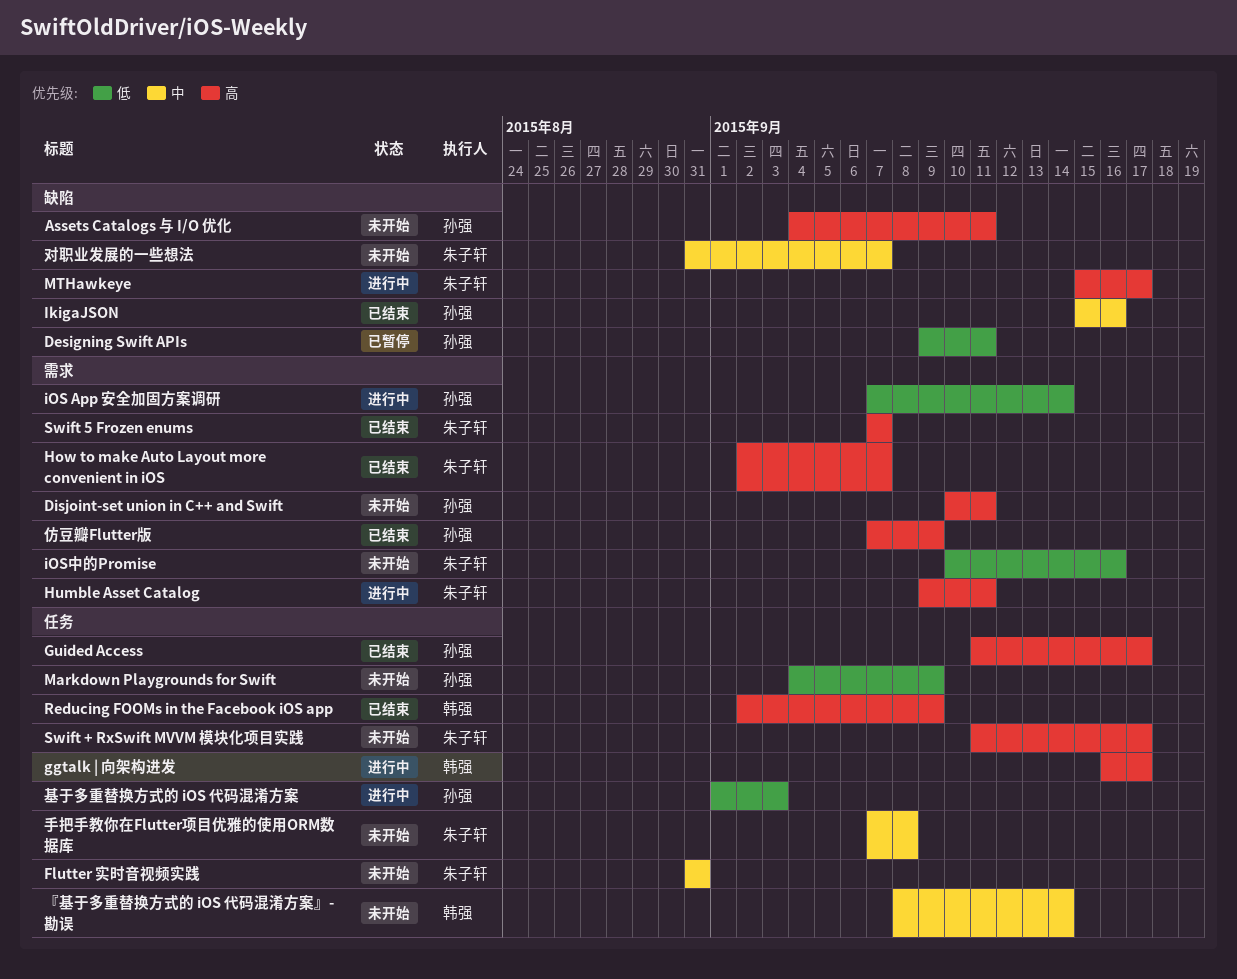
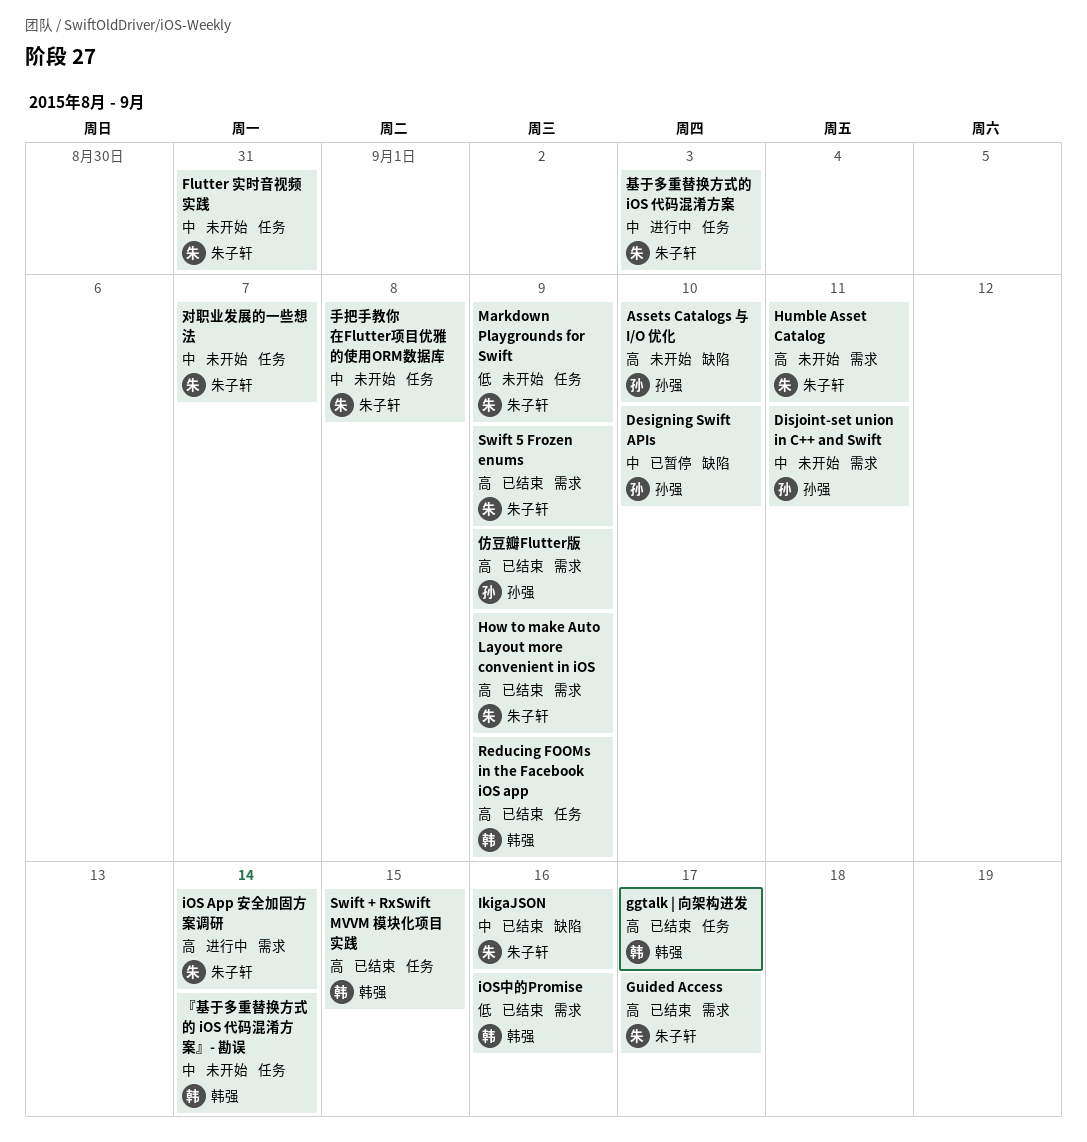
Assets Catalogs 与 I/O 优化, due: Sep 11 -> Sep 10
Designing Swift APIs, priority: 低 -> 中
Designing Swift APIs, due: Sep 11 -> Sep 10
Disjoint-set union in C++ and Swift, priority: 高 -> 中
ggtalk | 向架构进发, status: 进行中 -> 已结束
Guided Access, owner: 孙强 -> 朱子轩
Guided Access, label: 任务 -> 需求
How to make Auto Layout more convenient in iOS, due: Sep 7 -> Sep 9
Humble Asset Catalog, status: 进行中 -> 未开始
IkigaJSON, owner: 孙强 -> 朱子轩
iOS App 安全加固方案调研, owner: 孙强 -> 朱子轩
iOS App 安全加固方案调研, priority: 低 -> 高
iOS中的Promise, status: 未开始 -> 已结束
iOS中的Promise, owner: 朱子轩 -> 韩强
Markdown Playgrounds for Swift, owner: 孙强 -> 朱子轩
MTHawkeye: present -> none
Swift + RxSwift MVVM 模块化项目实践, status: 未开始 -> 已结束
Swift + RxSwift MVVM 模块化项目实践, owner: 朱子轩 -> 韩强
Swift + RxSwift MVVM 模块化项目实践, due: Sep 17 -> Sep 15
Swift 5 Frozen enums, due: Sep 7 -> Sep 9
基于多重替换方式的 iOS 代码混淆方案, owner: 孙强 -> 朱子轩
基于多重替换方式的 iOS 代码混淆方案, priority: 低 -> 中
对职业发展的一些想法, label: 缺陷 -> 任务

